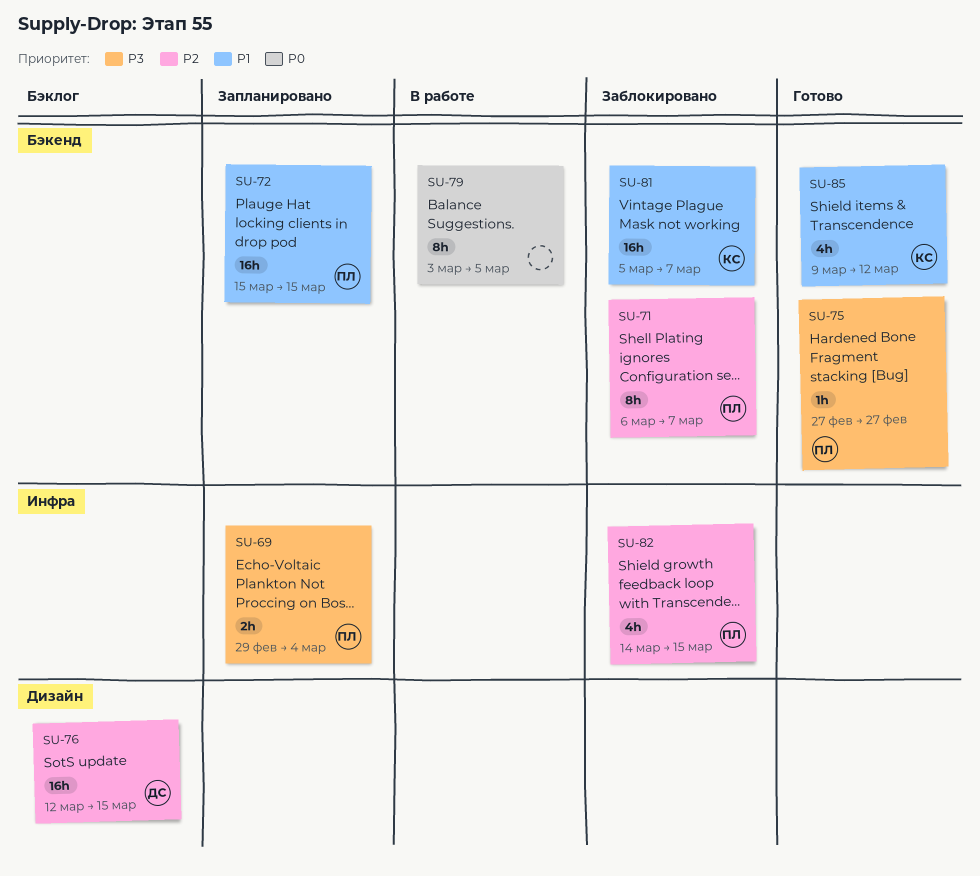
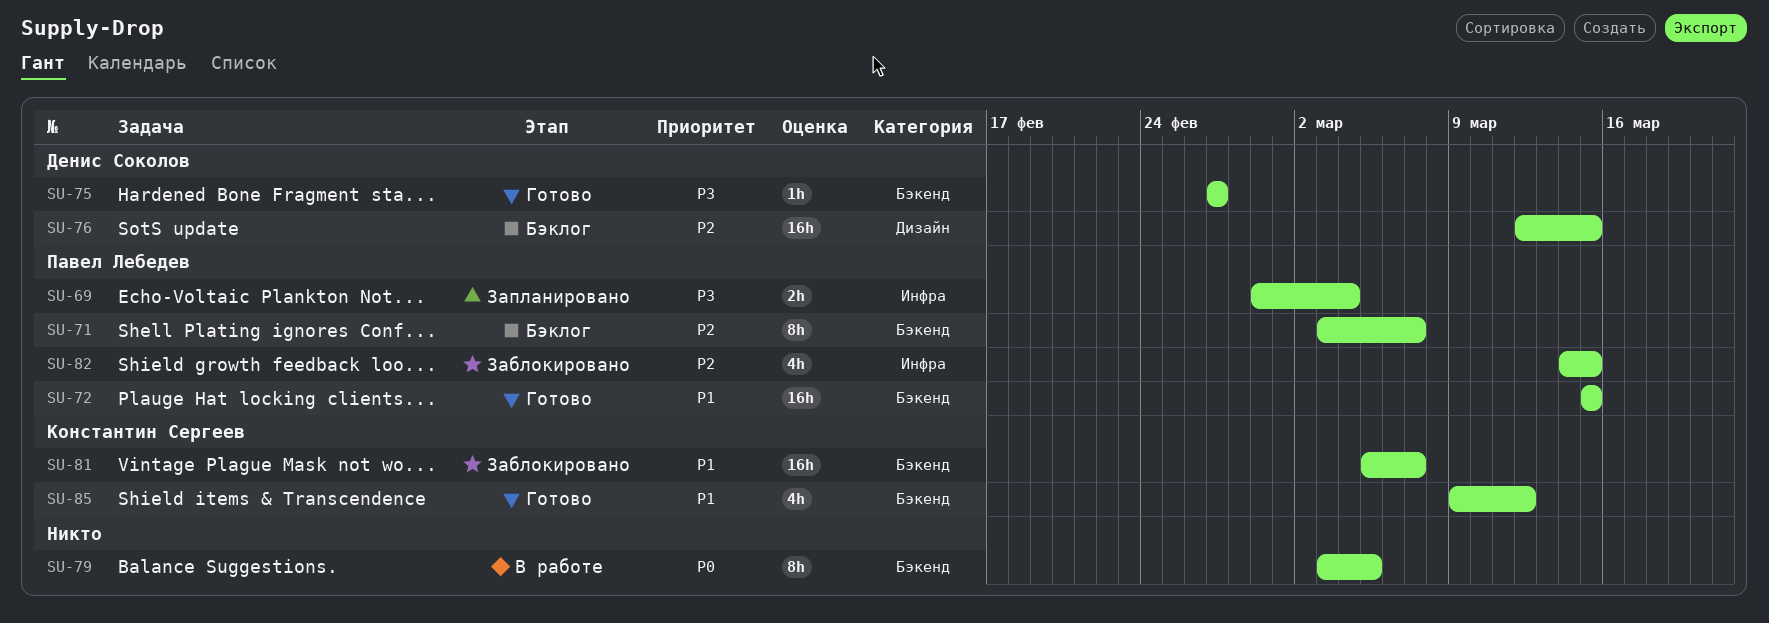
SU-71, status: Заблокировано -> Бэклог
SU-71, start: Mar 6 -> Mar 3
SU-72, status: Запланировано -> Готово
SU-75, owner: Павел Лебедев -> Денис Соколов

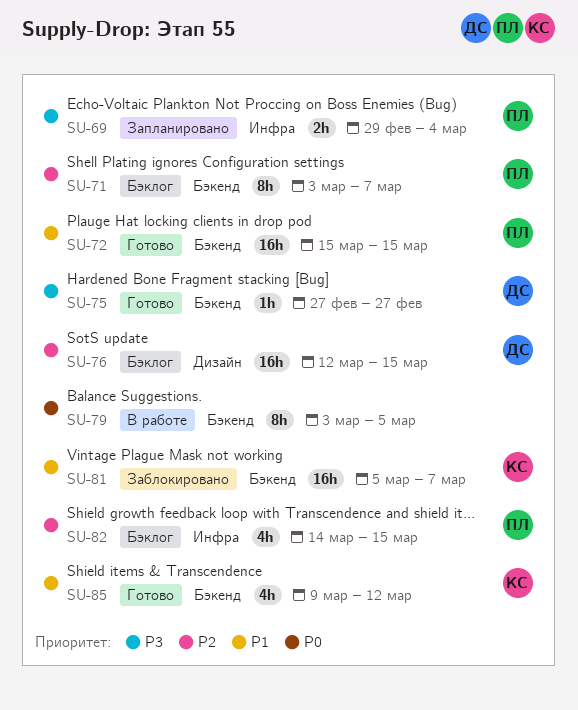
SU-82, status: Заблокировано -> Бэклог

